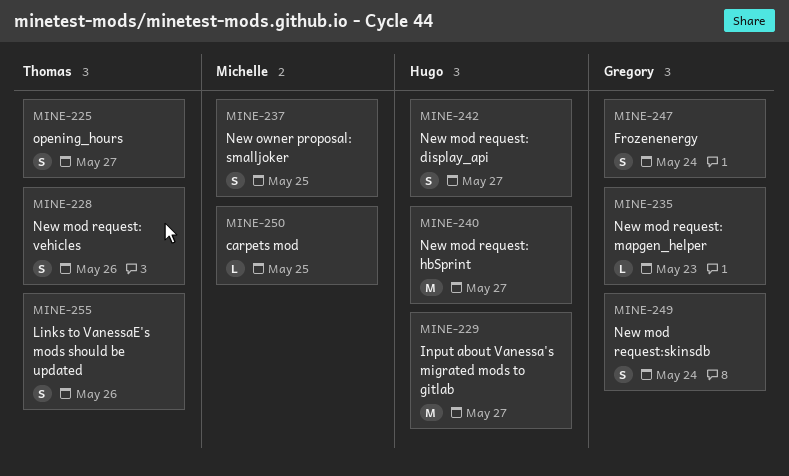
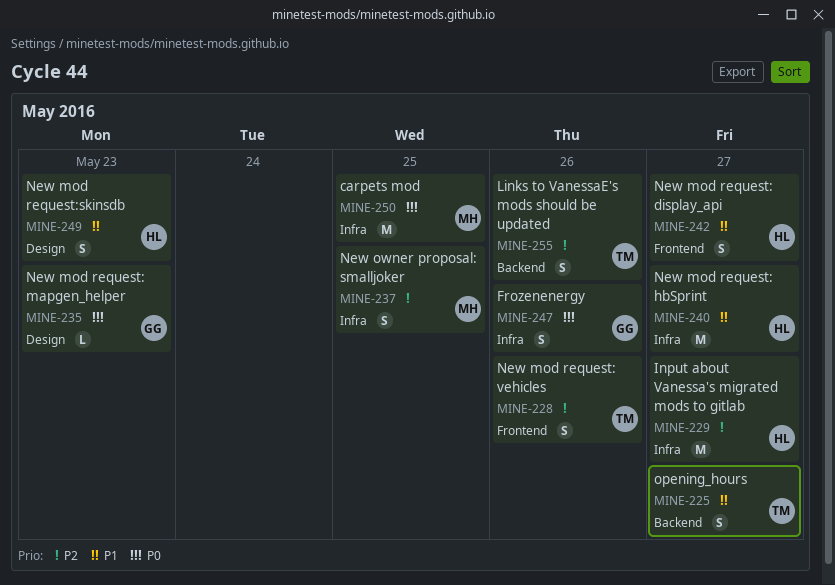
MINE-247, day: May 24 -> May 26
MINE-249, owner: Gregory -> Hugo
MINE-249, day: May 24 -> May 23
MINE-250, estimate: L -> M

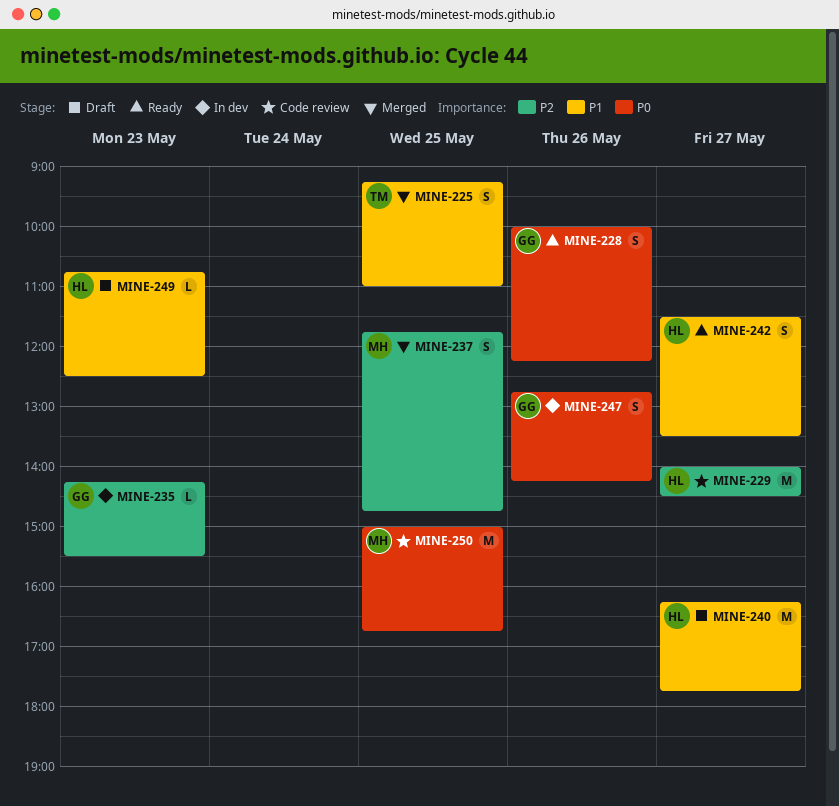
MINE-225, day: May 27 -> May 25
MINE-228, owner: TM -> GG
MINE-228, priority: P2 -> P0
MINE-235, priority: P0 -> P2
MINE-249, estimate: S -> L
MINE-255: present -> none

